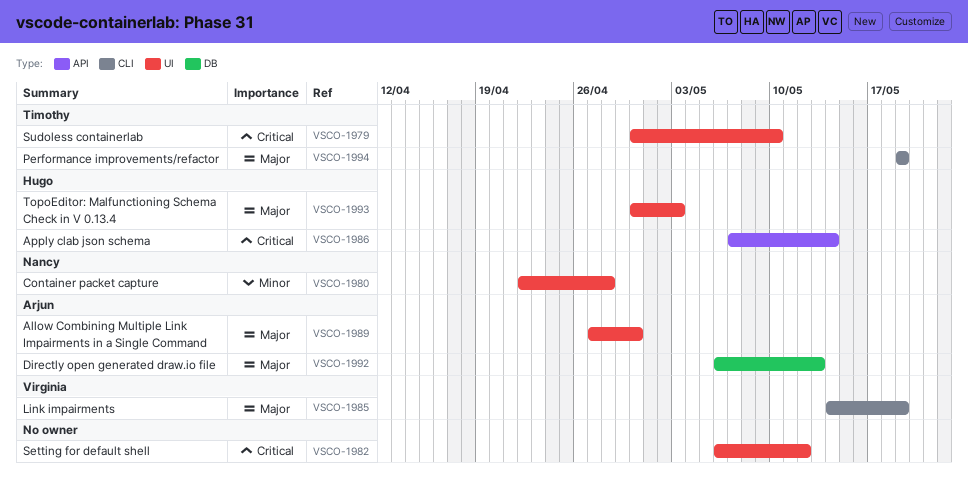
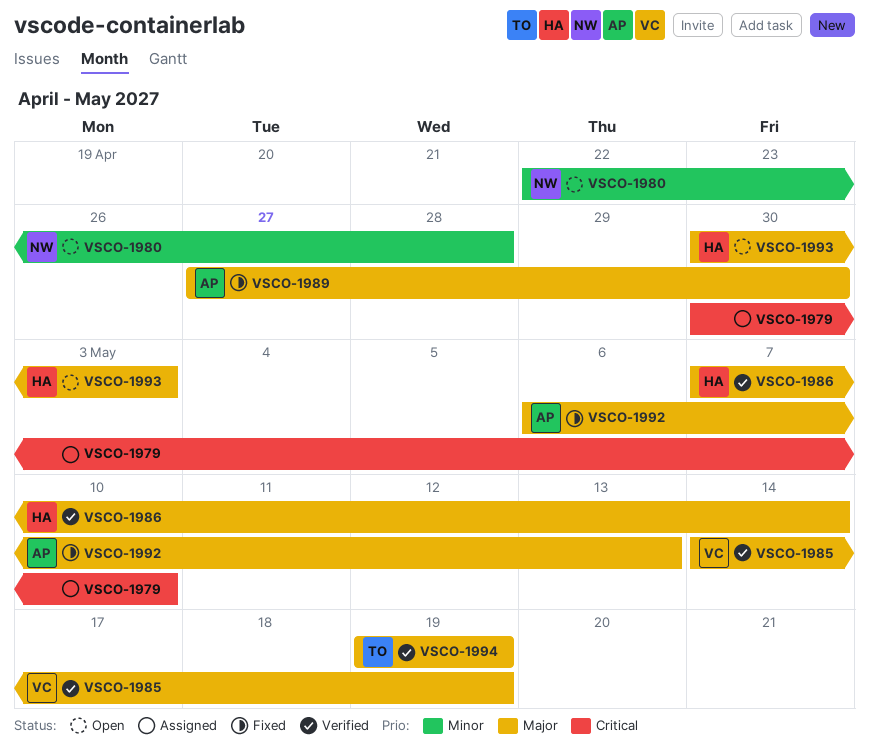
VSCO-1979, owner: Timothy -> none
VSCO-1982: present -> none
VSCO-1986, priority: Critical -> Major

